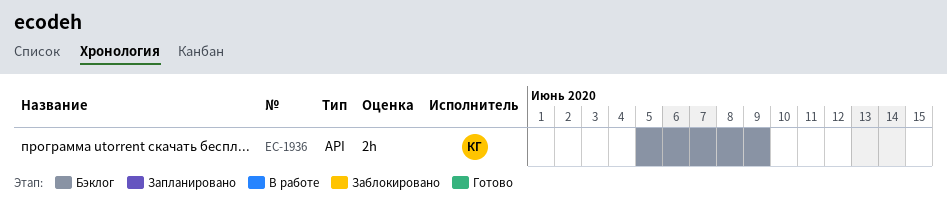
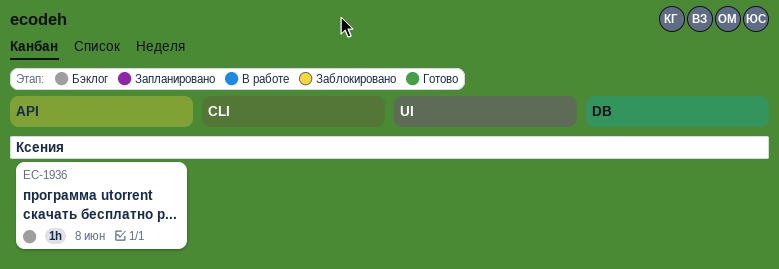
EC-1936, estimate: 2h -> 1h
EC-1936, due: Jun 9 -> Jun 8

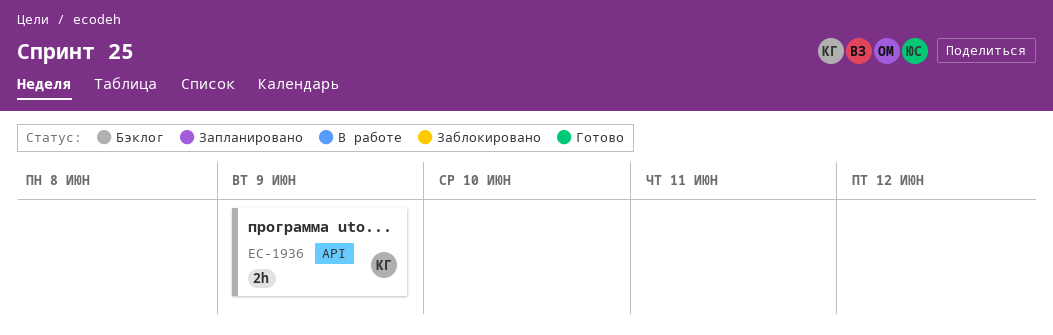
EC-1936, estimate: 1h -> 2h
EC-1936, due: Jun 8 -> Jun 9

